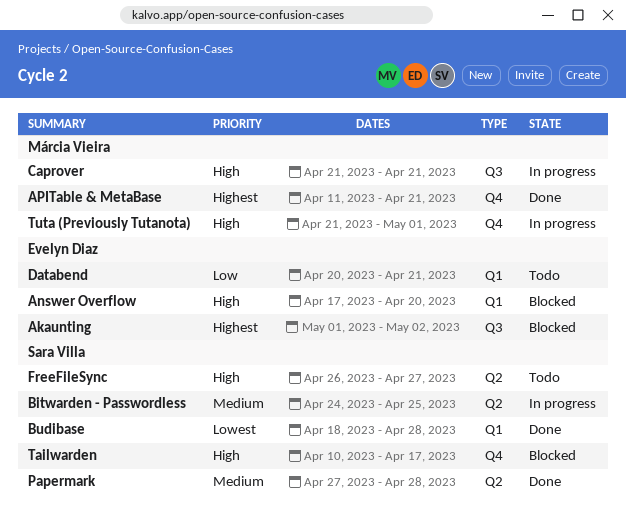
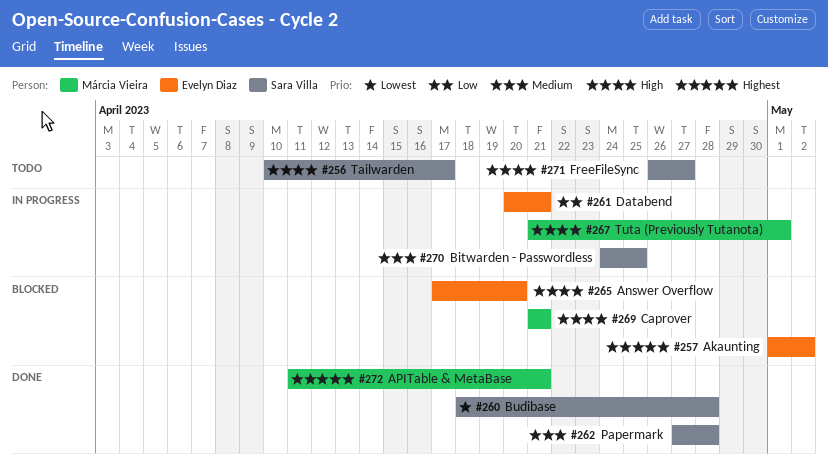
Caprover, status: In progress -> Blocked
Databend, status: Todo -> In progress
Tailwarden, status: Blocked -> Todo

